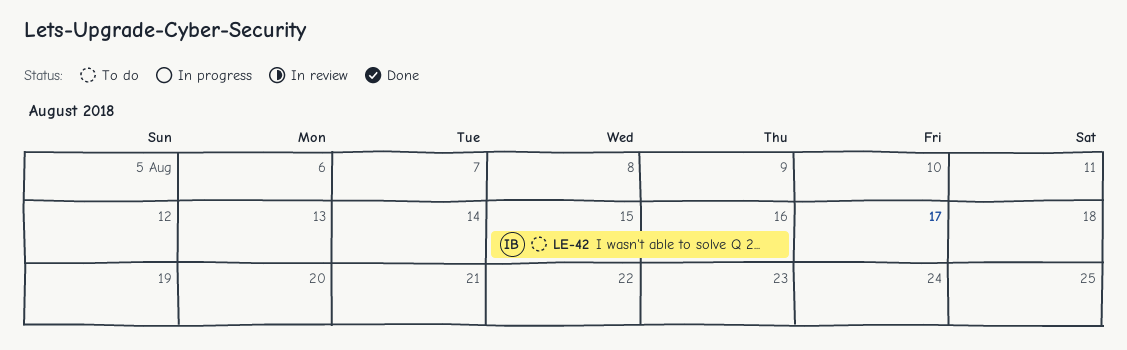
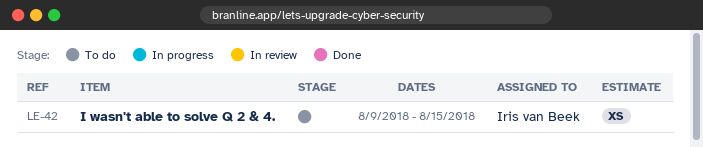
LE-42, start: Aug 15 -> Aug 9
LE-42, due: Aug 16 -> Aug 15

